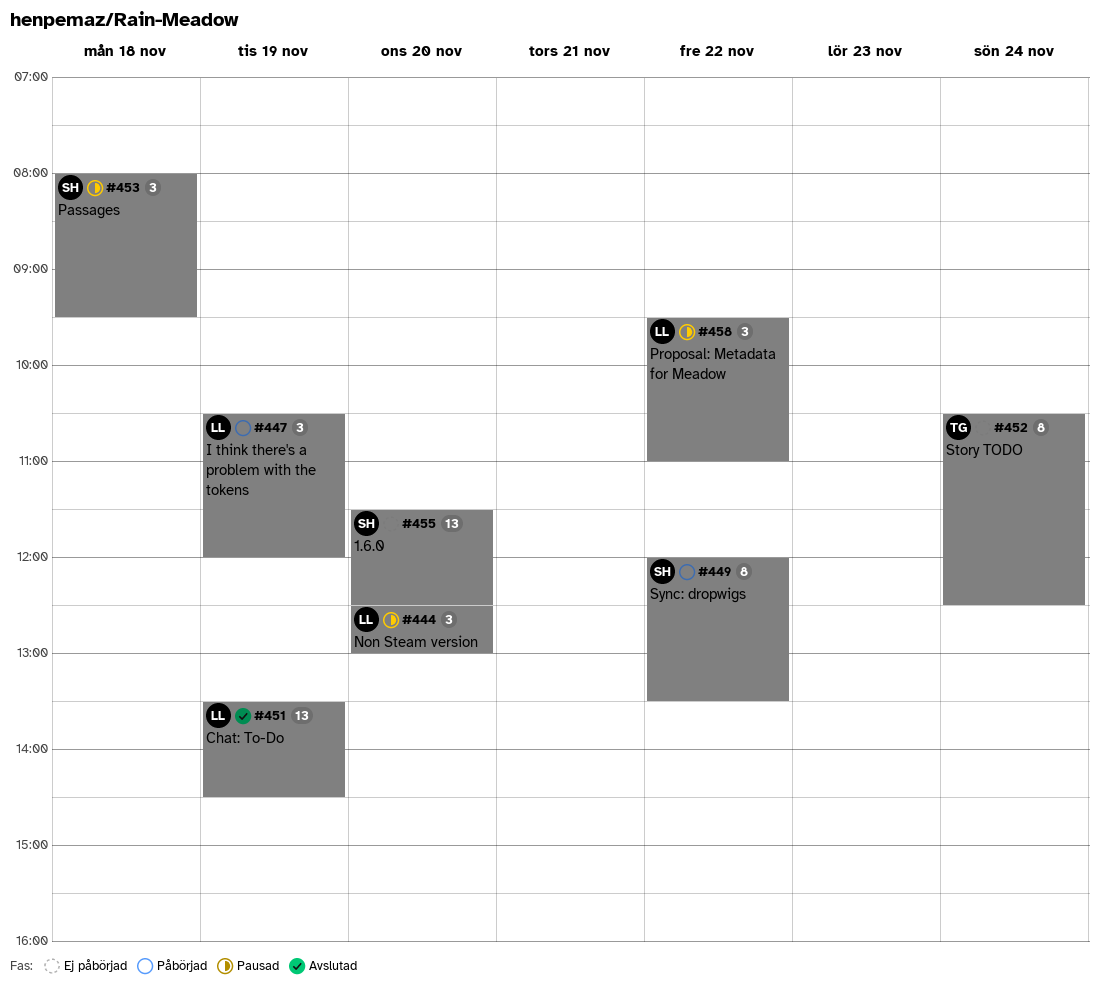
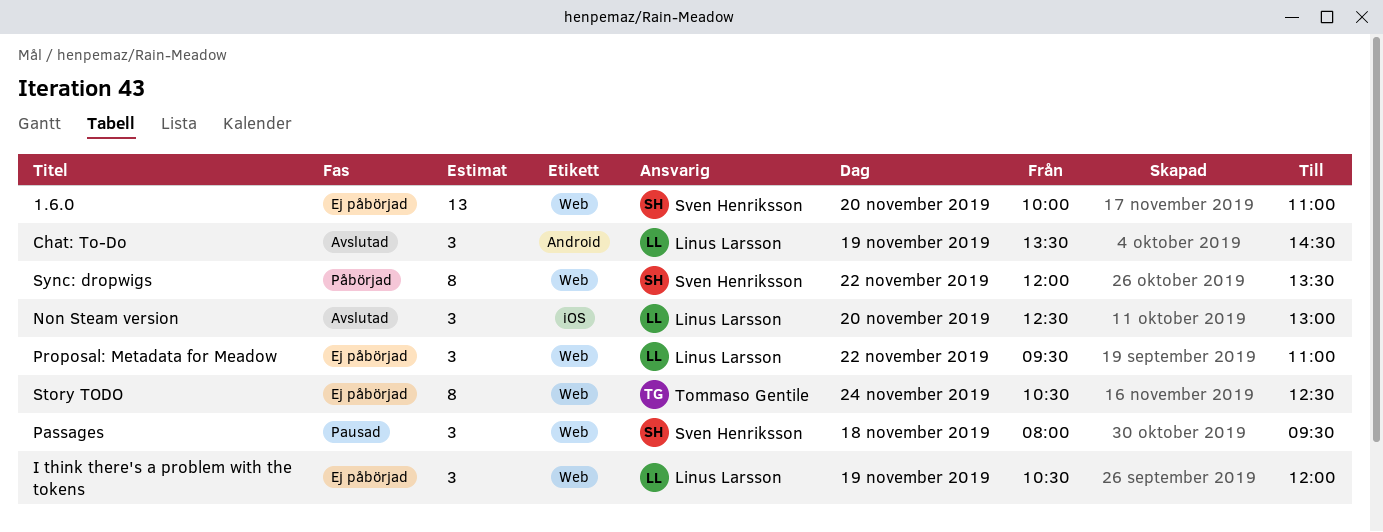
1.6.0, begins: 11:30 -> 10:00
1.6.0, ends: 12:30 -> 11:00
Chat: To-Do, estimate: 13 -> 3
I think there's a problem with the tokens, status: Påbörjad -> Ej påbörjad
Non Steam version, status: Pausad -> Avslutad
Proposal: Metadata for Meadow, status: Pausad -> Ej påbörjad

